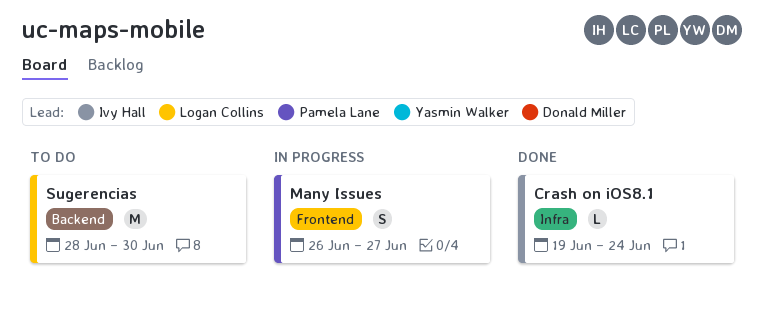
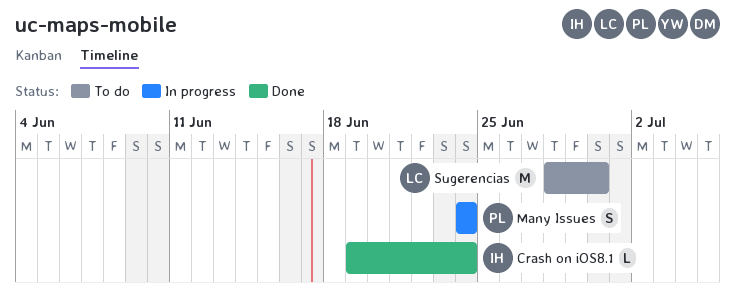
Many Issues, start: Jun 26 -> Jun 24
Many Issues, due: Jun 27 -> Jun 24

